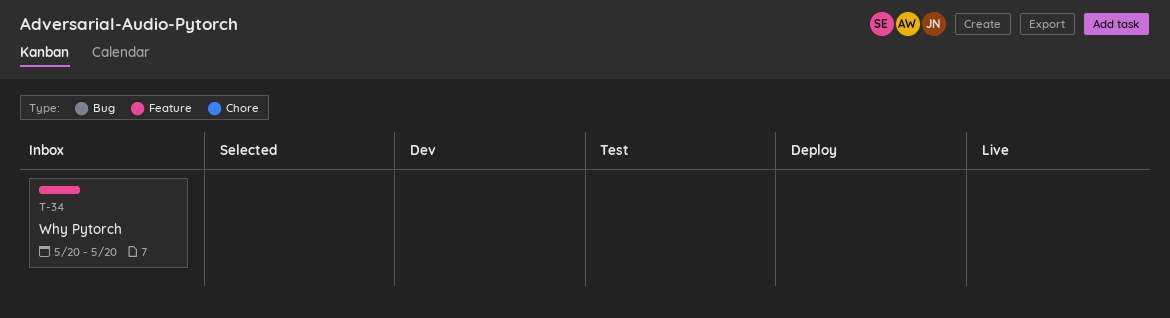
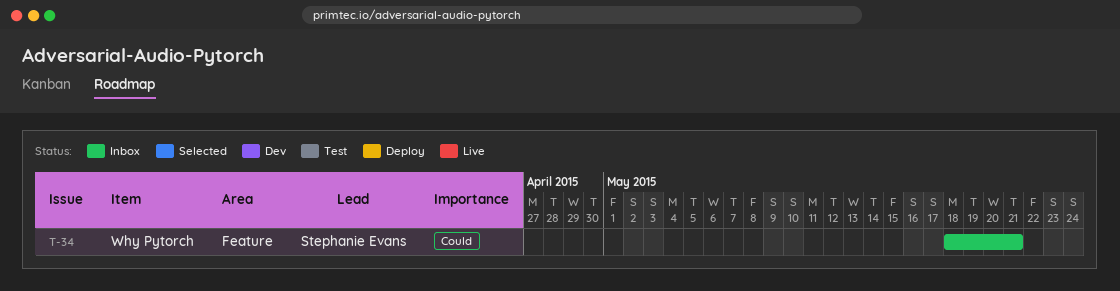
T-34, start: May 20 -> May 18
T-34, due: May 20 -> May 21

